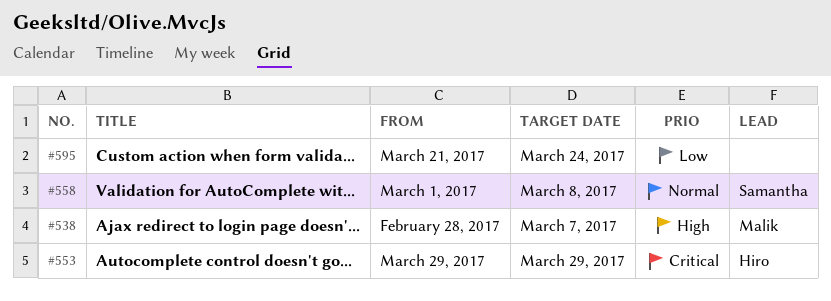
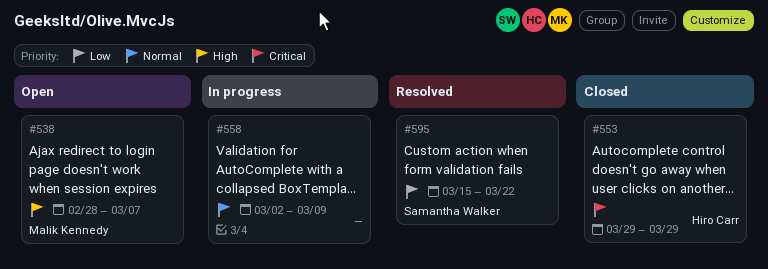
#558, owner: Samantha Walker -> none
#558, start: Mar 1 -> Mar 2
#558, due: Mar 8 -> Mar 9
#595, owner: none -> Samantha Walker
#595, start: Mar 21 -> Mar 15
#595, due: Mar 24 -> Mar 22

